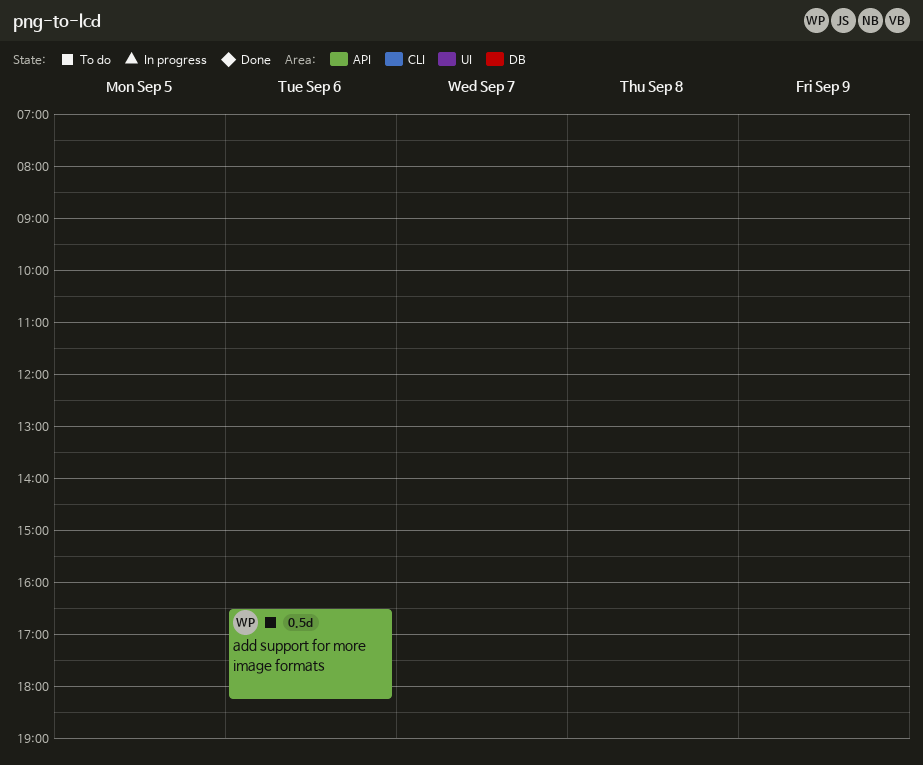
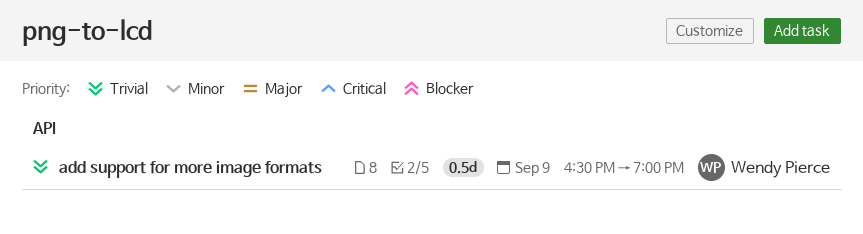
add support for more image formats, day: Sep 6 -> Sep 9
add support for more image formats, ends: 18:15 -> 19:00

